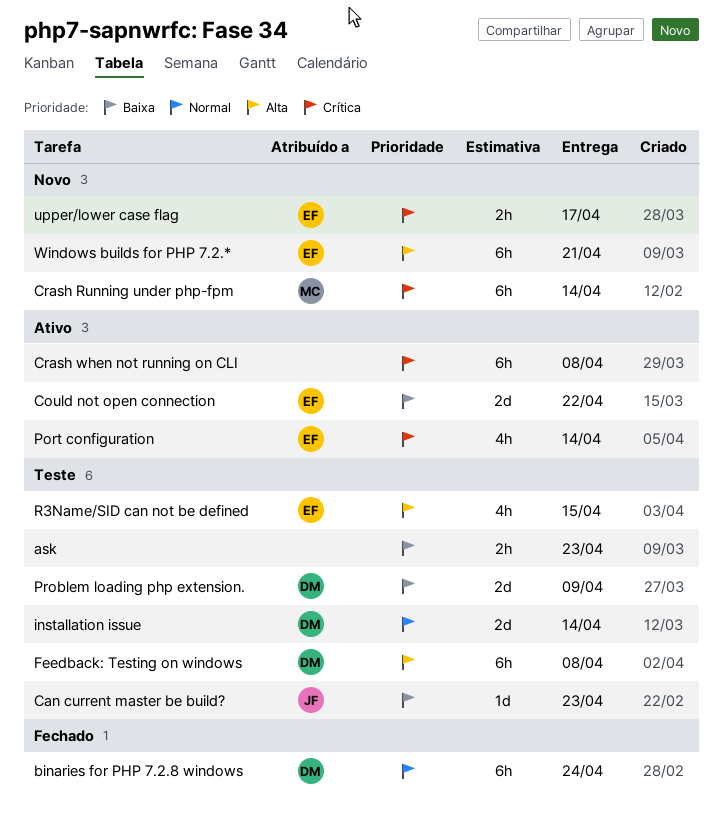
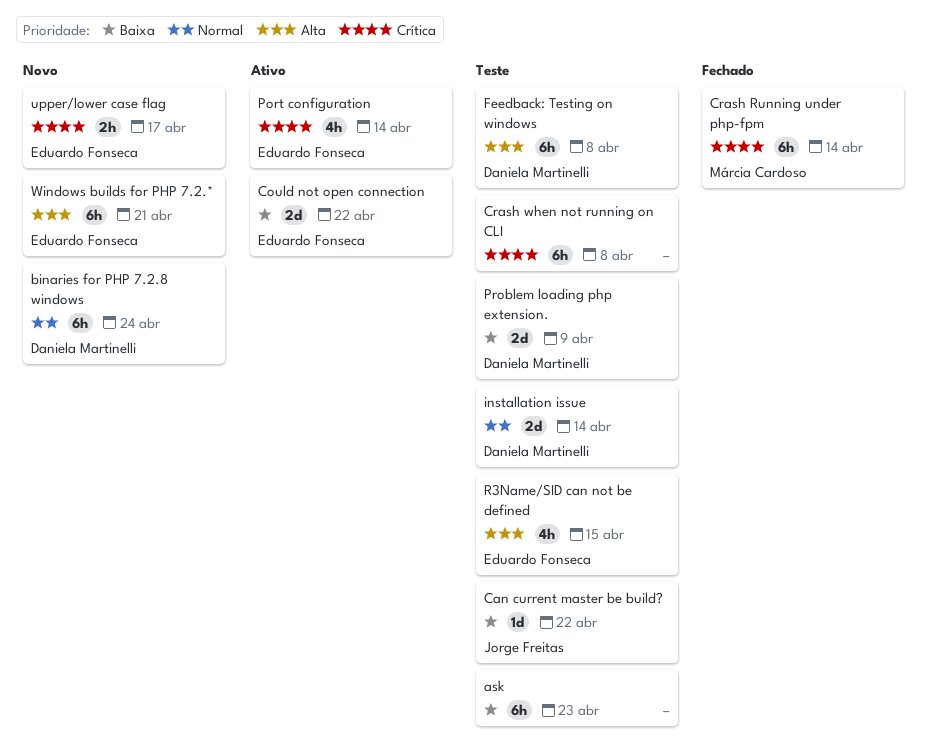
ask, estimate: 2h -> 6h
binaries for PHP 7.2.8 windows, status: Fechado -> Novo
Can current master be build?, due: Apr 23 -> Apr 22
Crash Running under php-fpm, status: Novo -> Fechado
Crash when not running on CLI, status: Ativo -> Teste

